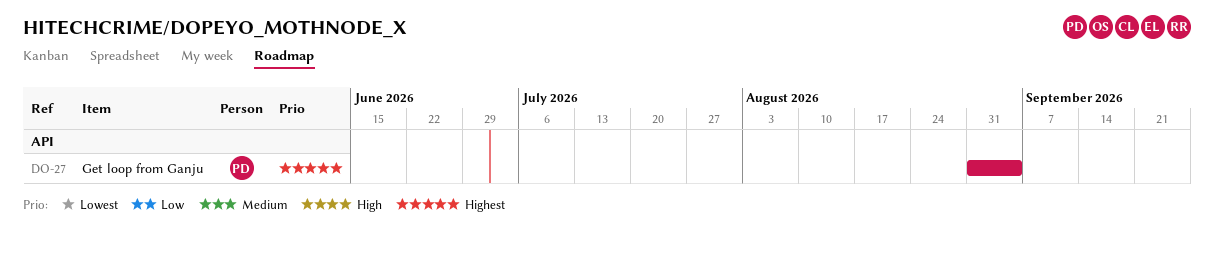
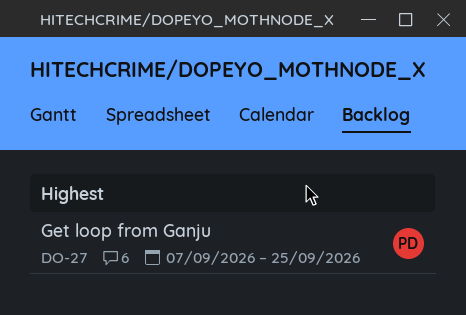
DO-27, start: Aug 31 -> Sep 7
DO-27, due: Sep 4 -> Sep 25

